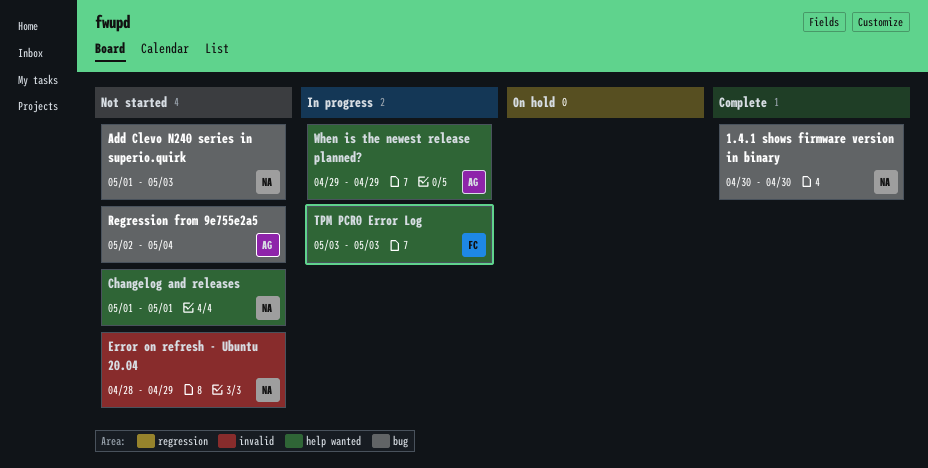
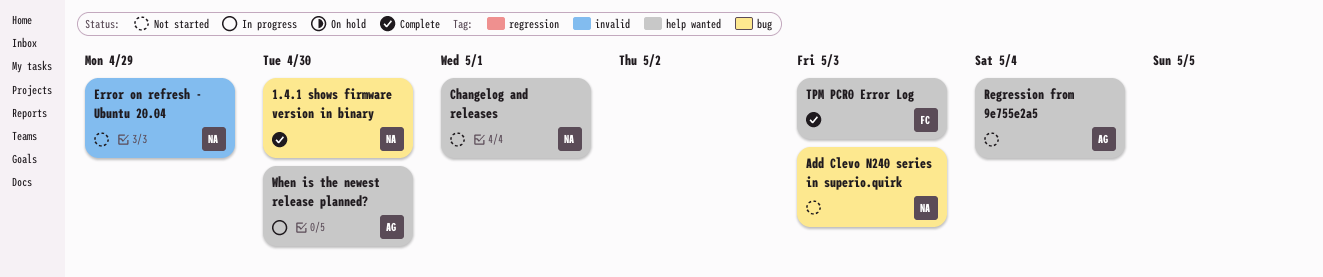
Regression from 9e755e2a5, label: bug -> help wanted
TPM PCR0 Error Log, status: In progress -> Complete
When is the newest release planned?, due: Apr 29 -> Apr 30

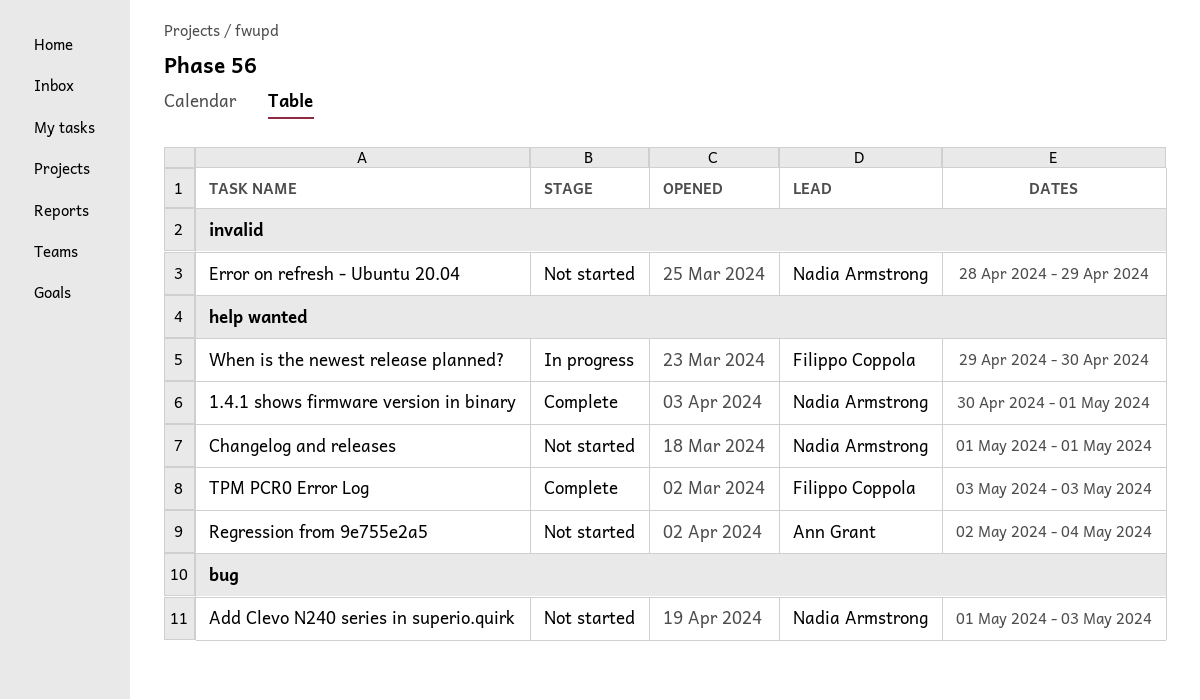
1.4.1 shows firmware version in binary, label: bug -> help wanted
1.4.1 shows firmware version in binary, due: Apr 30 -> May 1
When is the newest release planned?, owner: Ann Grant -> Filippo Coppola

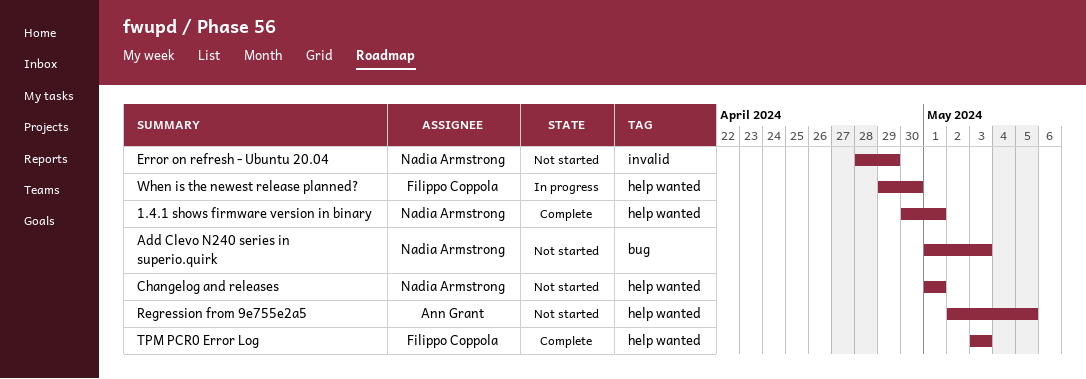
Regression from 9e755e2a5, due: May 4 -> May 5

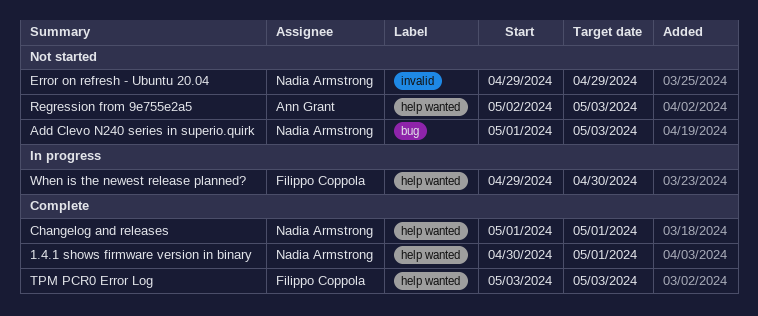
Changelog and releases, status: Not started -> Complete
Error on refresh - Ubuntu 20.04, start: Apr 28 -> Apr 29
Regression from 9e755e2a5, due: May 5 -> May 3

